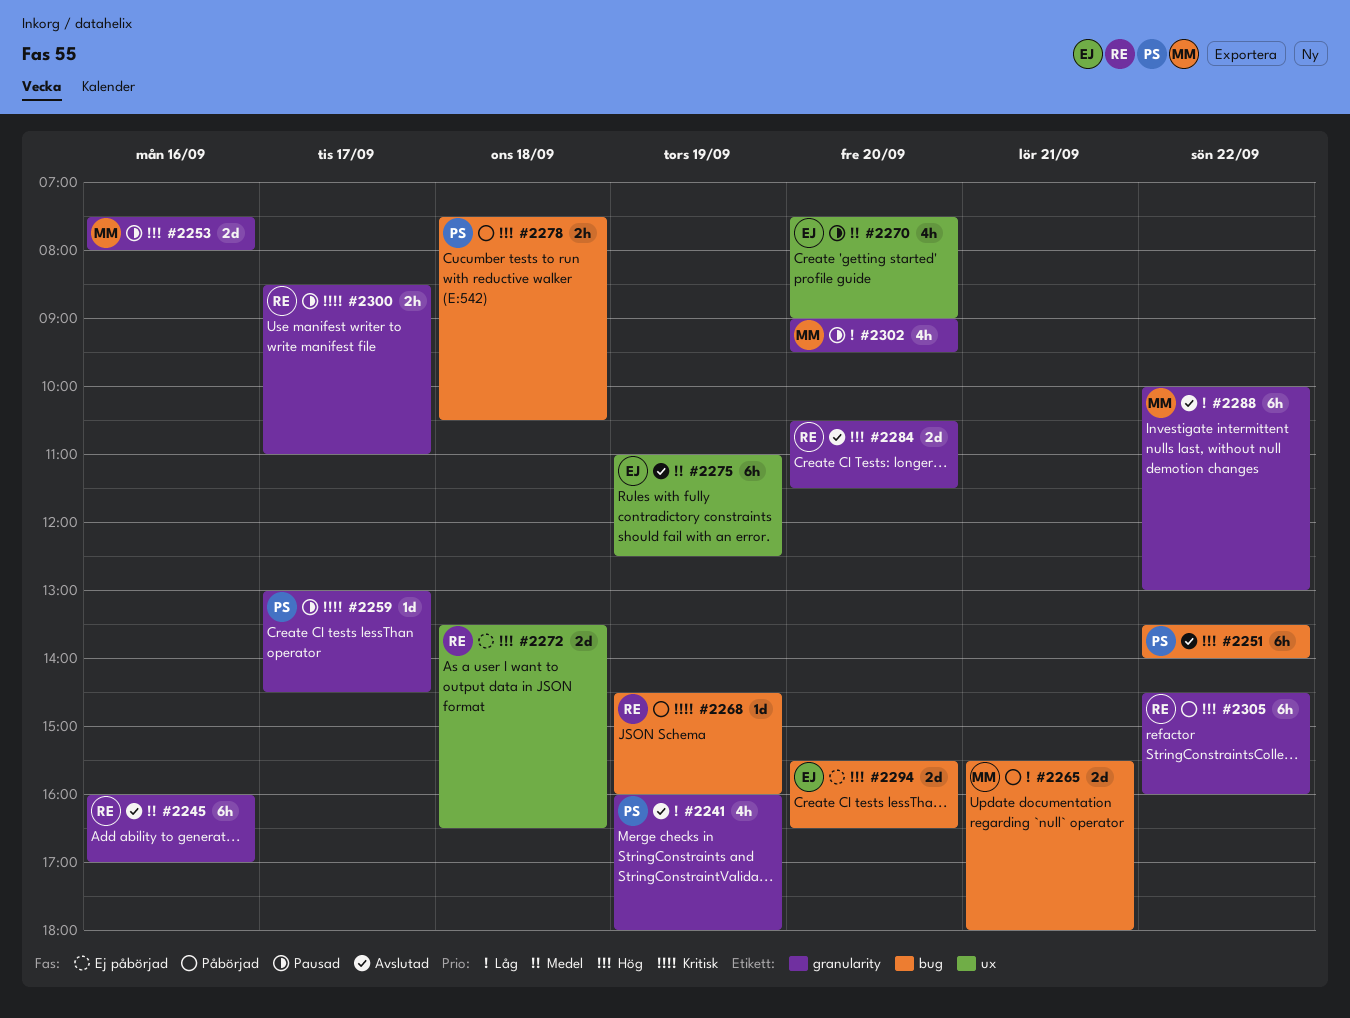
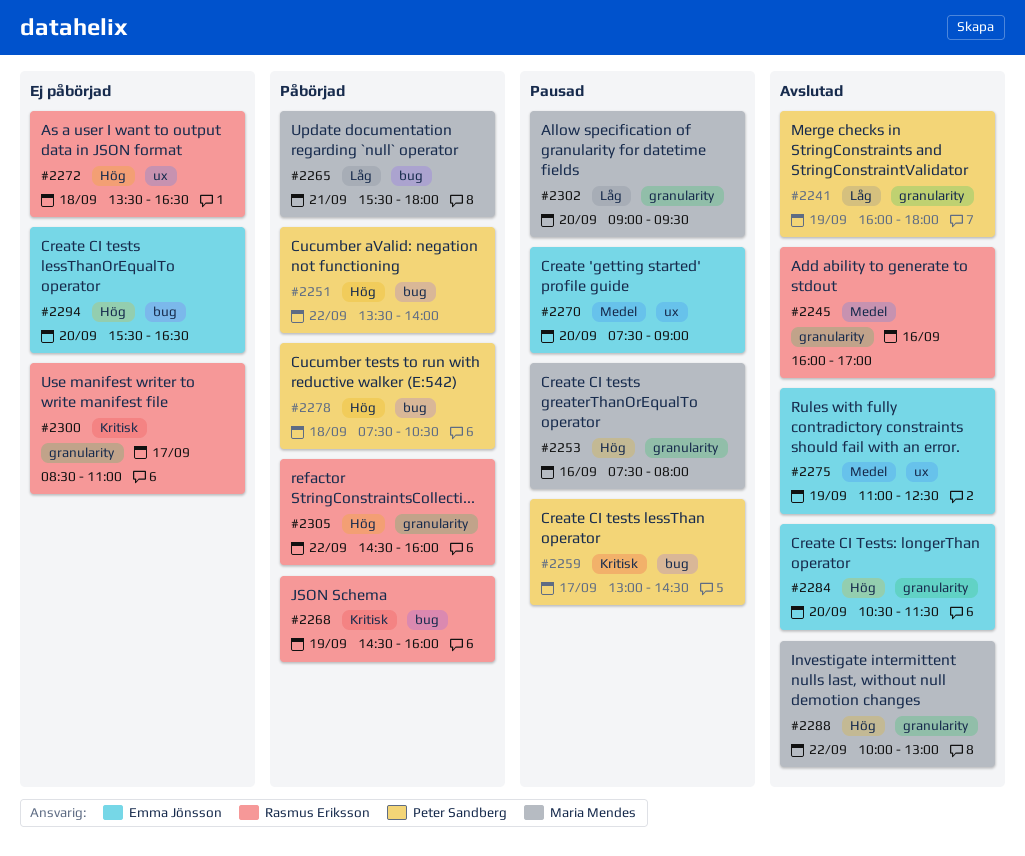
#2251, status: Avslutad -> Påbörjad
#2259, label: granularity -> bug
#2284, owner: Rasmus Eriksson -> Emma Jönsson
#2288, priority: Låg -> Hög
#2300, status: Pausad -> Ej påbörjad

